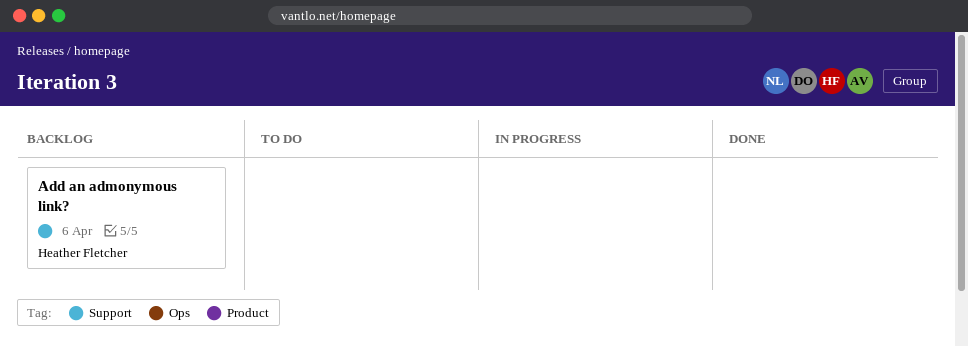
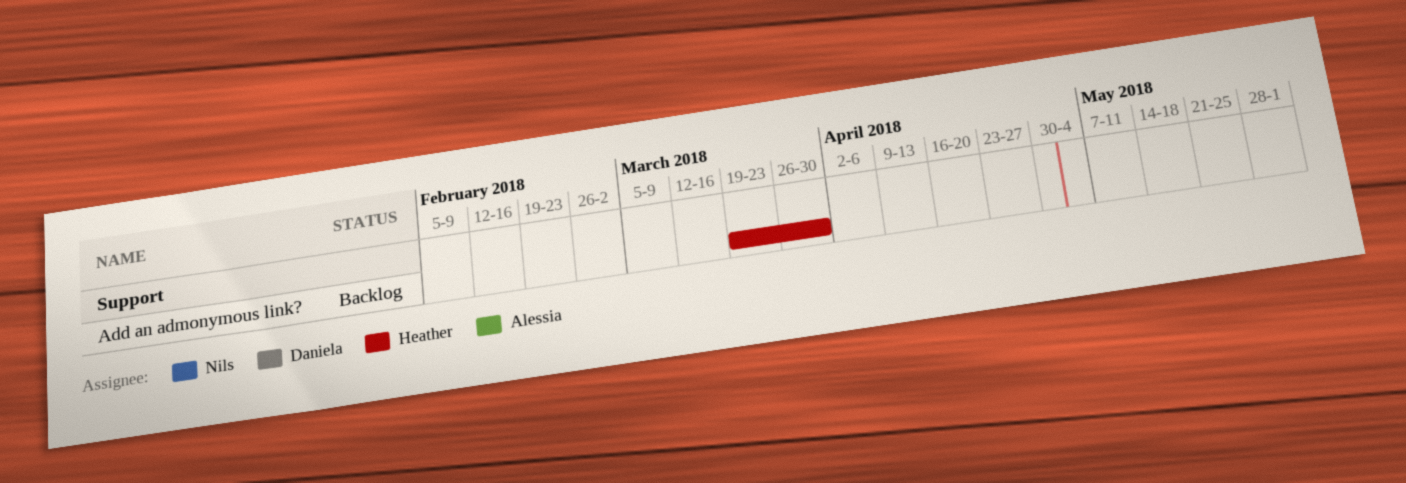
Add an admonymous link?, due: Apr 6 -> Mar 30

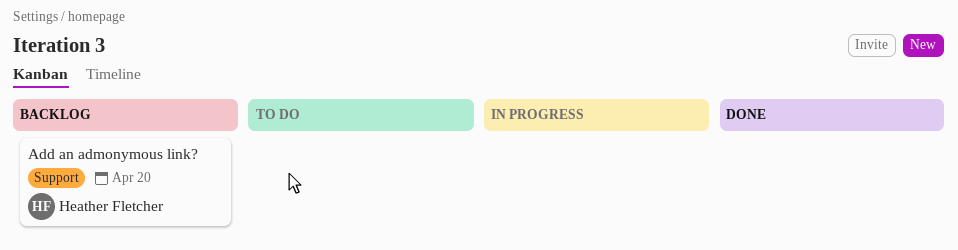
Add an admonymous link?, due: Mar 30 -> Apr 20

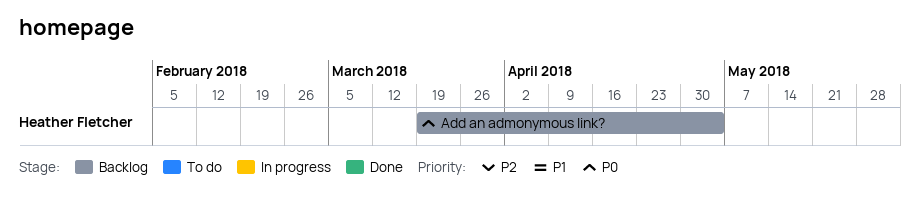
Add an admonymous link?, due: Apr 20 -> May 4

